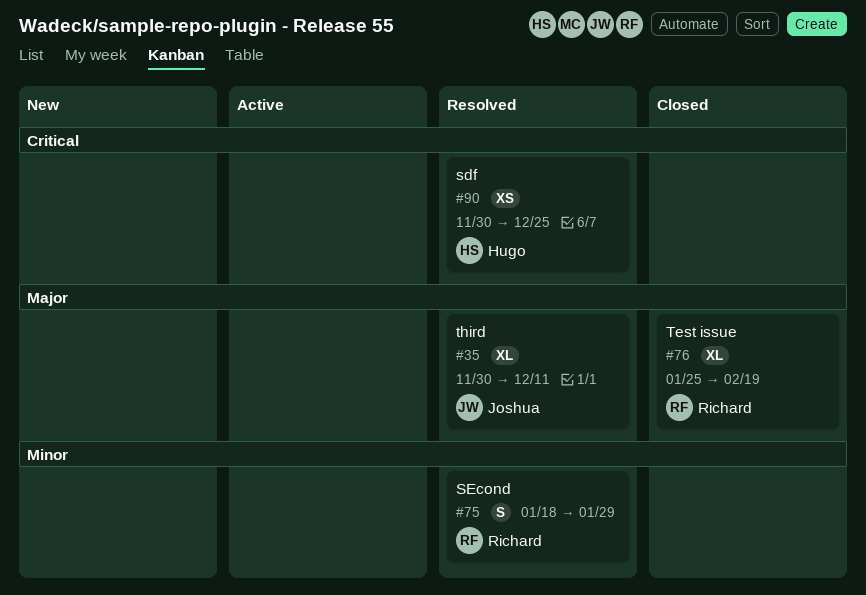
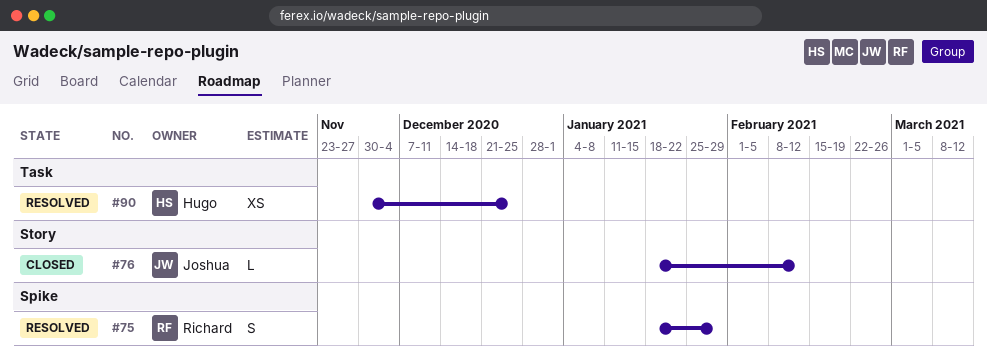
#35: present -> none
#76, owner: Richard -> Joshua
#76, estimate: XL -> L
#76, start: Jan 25 -> Jan 18
#76, due: Feb 19 -> Feb 12

